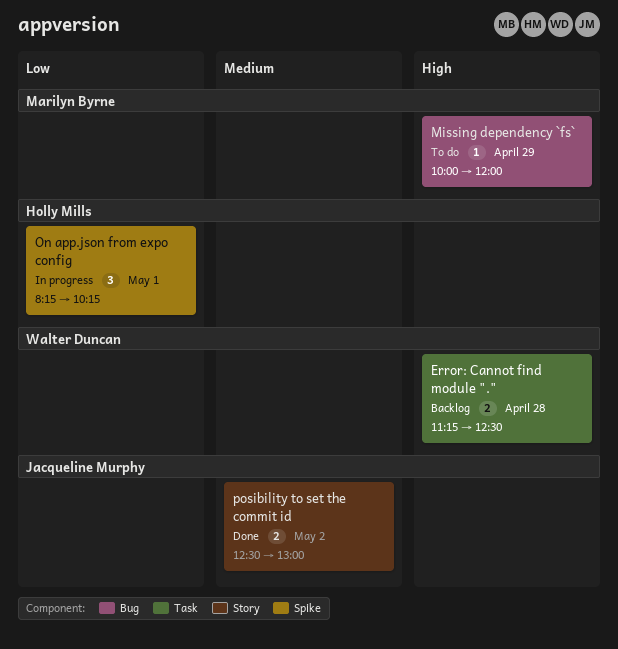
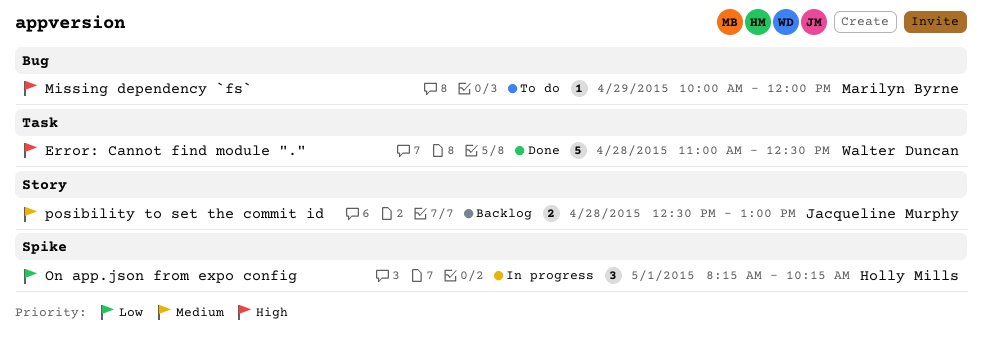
Error: Cannot find module ".", status: Backlog -> Done
Error: Cannot find module ".", estimate: 2 -> 5
Error: Cannot find module ".", begins: 11:15 -> 11:00
posibility to set the commit id, status: Done -> Backlog
posibility to set the commit id, day: May 2 -> Apr 28

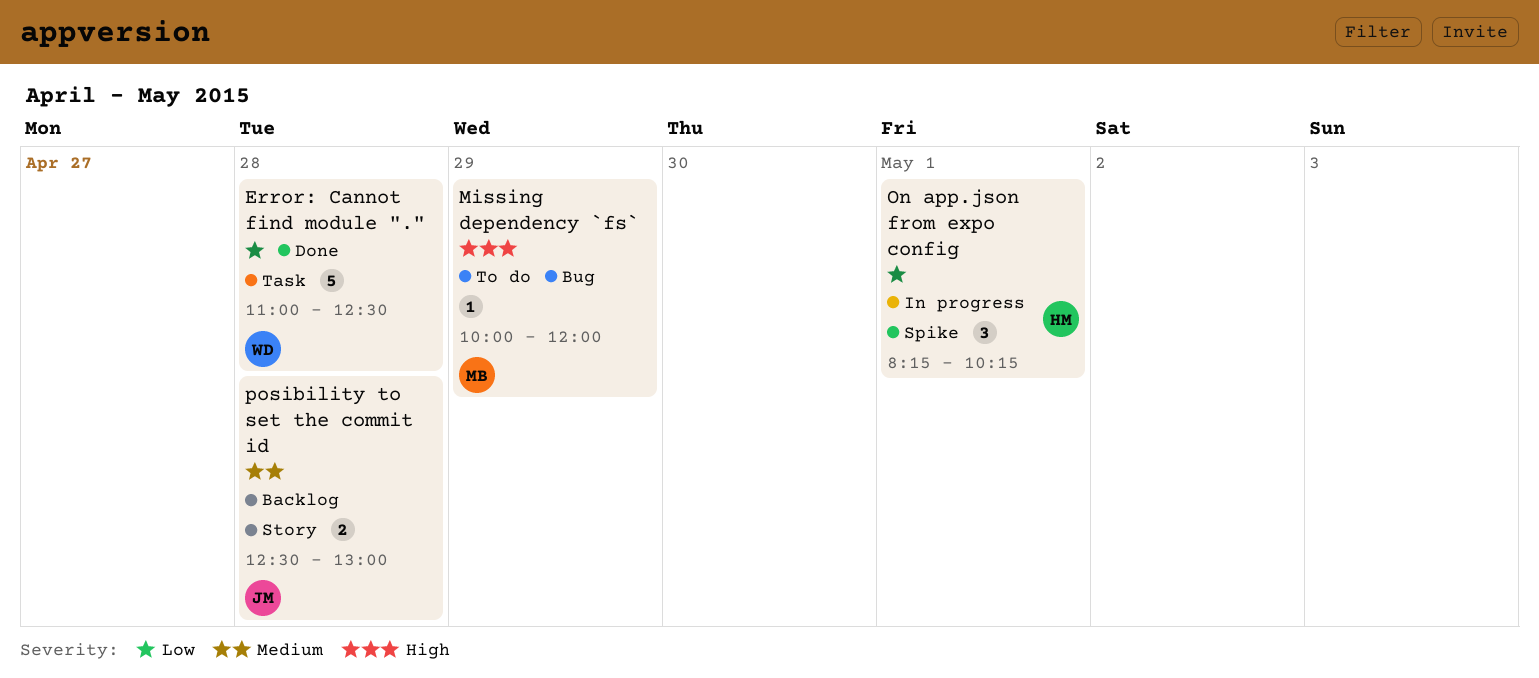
Error: Cannot find module ".", priority: High -> Low

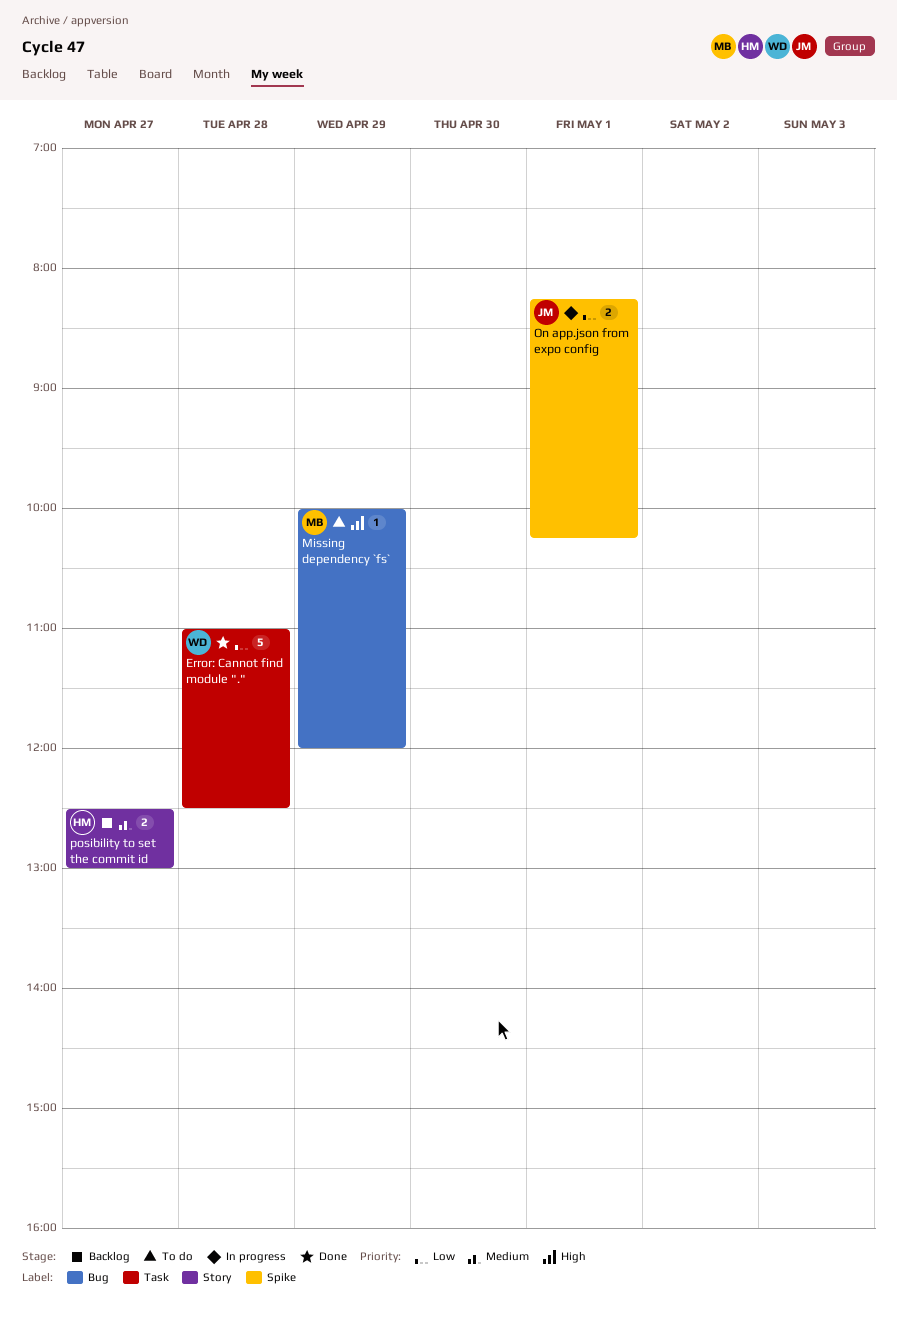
On app.json from expo config, owner: HM -> JM
On app.json from expo config, estimate: 3 -> 2
posibility to set the commit id, owner: JM -> HM
posibility to set the commit id, day: Apr 28 -> Apr 27

